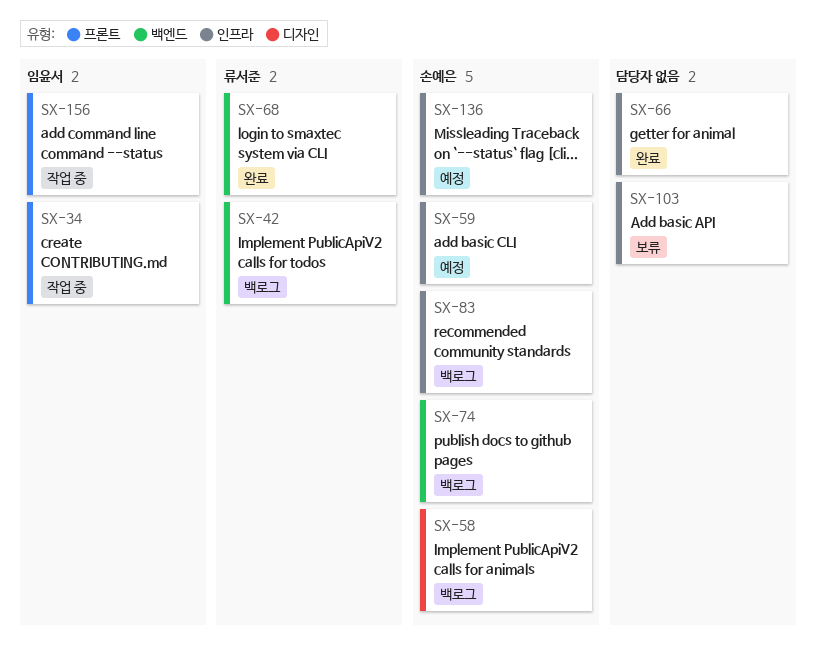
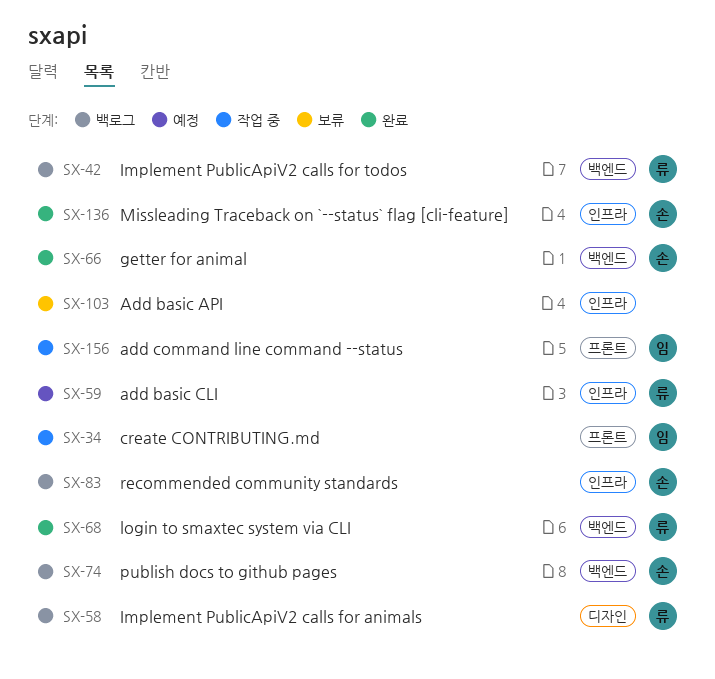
SX-58, owner: 손예은 -> 류서준
SX-59, owner: 손예은 -> 류서준
SX-66, owner: none -> 손예은
SX-66, label: 인프라 -> 백엔드
SX-136, status: 예정 -> 완료

